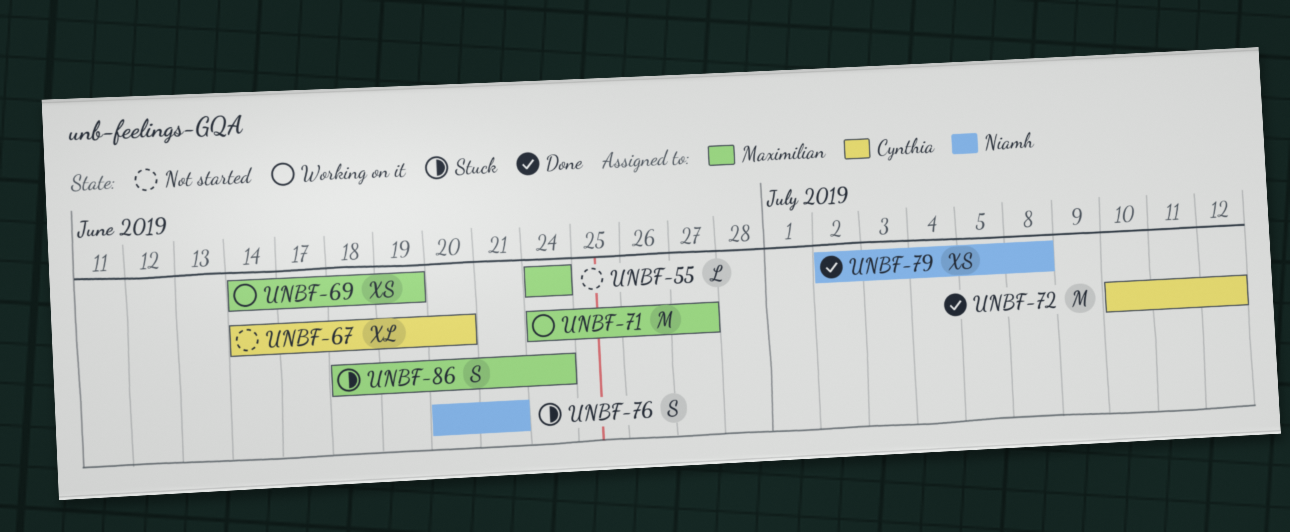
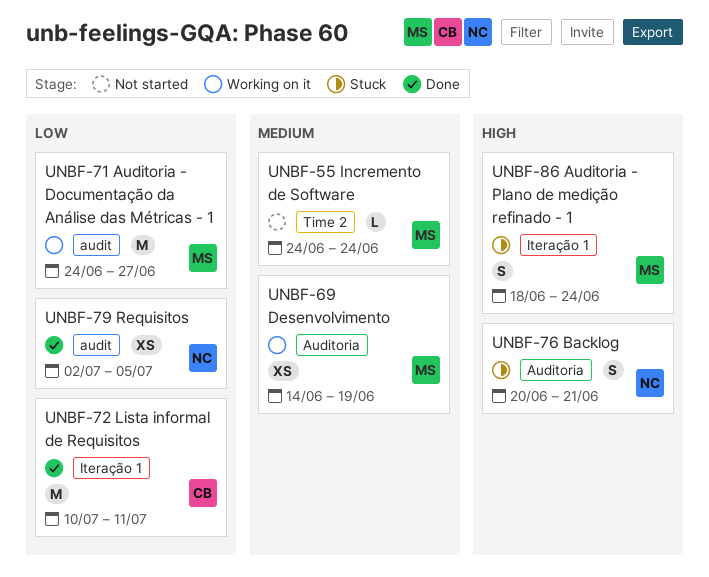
UNBF-67: present -> none
UNBF-72, due: Jul 12 -> Jul 11
UNBF-79, due: Jul 8 -> Jul 5

